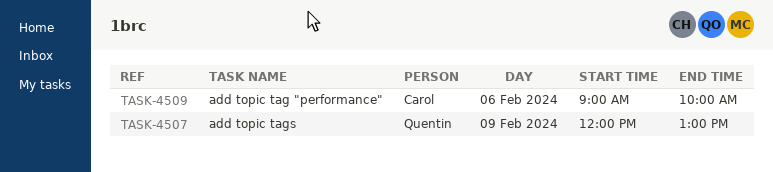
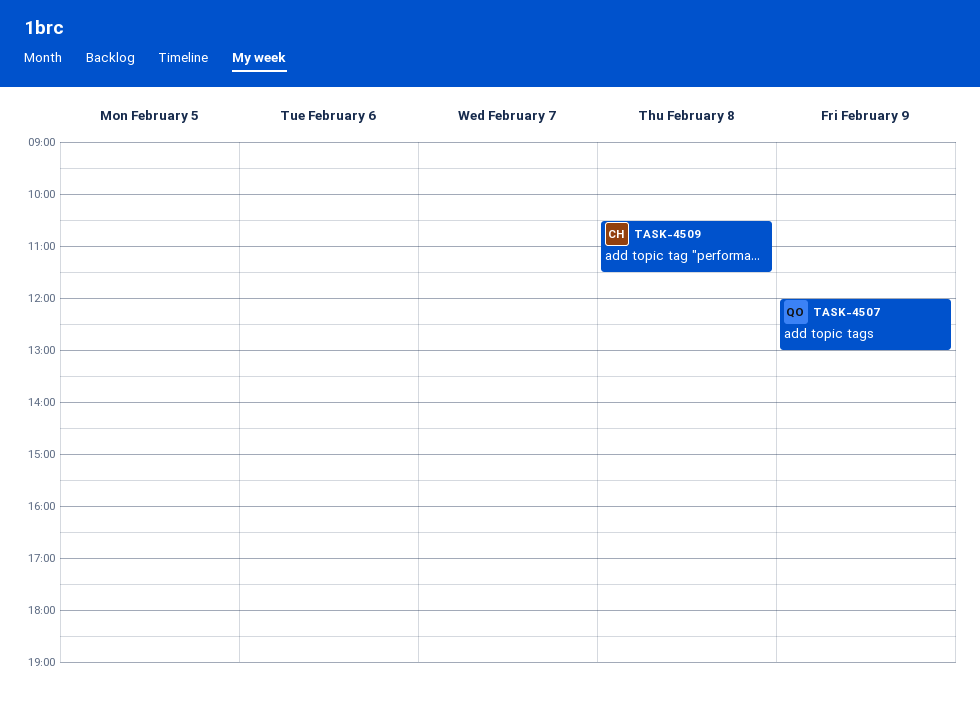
TASK-4509, day: Feb 6 -> Feb 8
TASK-4509, begins: 09:00 -> 10:30
TASK-4509, ends: 10:00 -> 11:30

